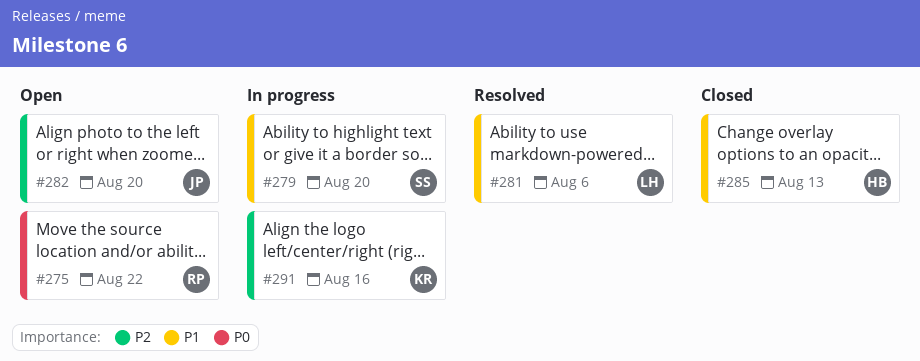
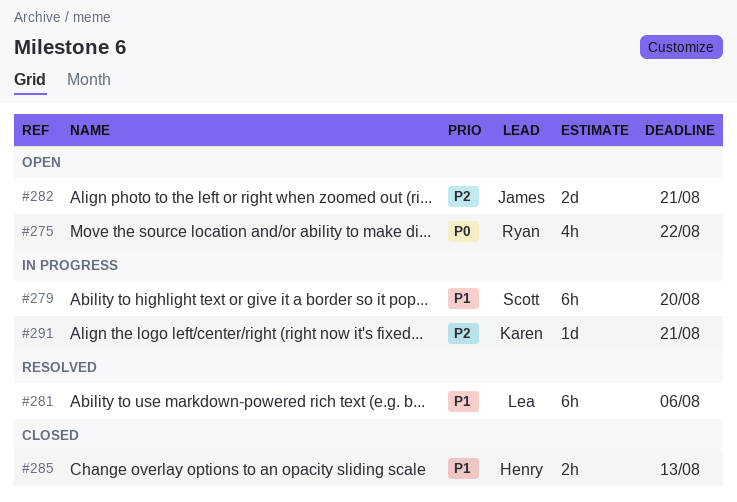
#282, due: Aug 20 -> Aug 21
#291, due: Aug 16 -> Aug 21

